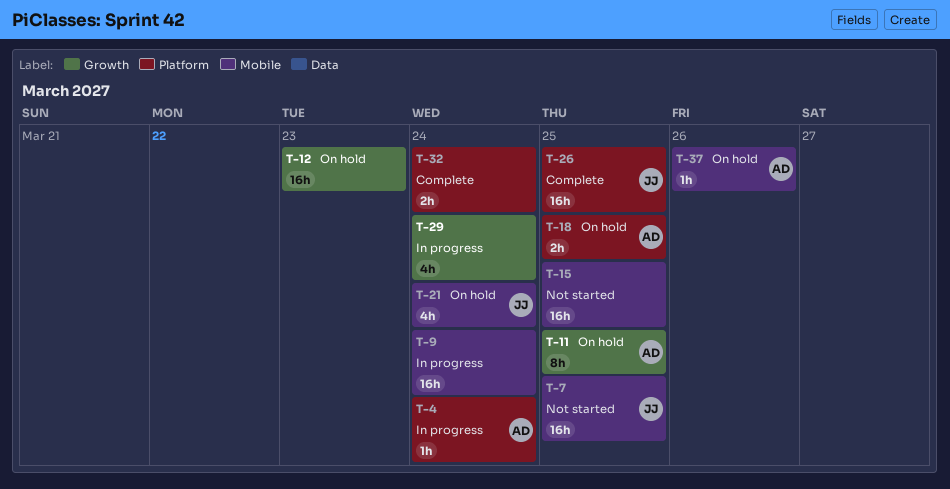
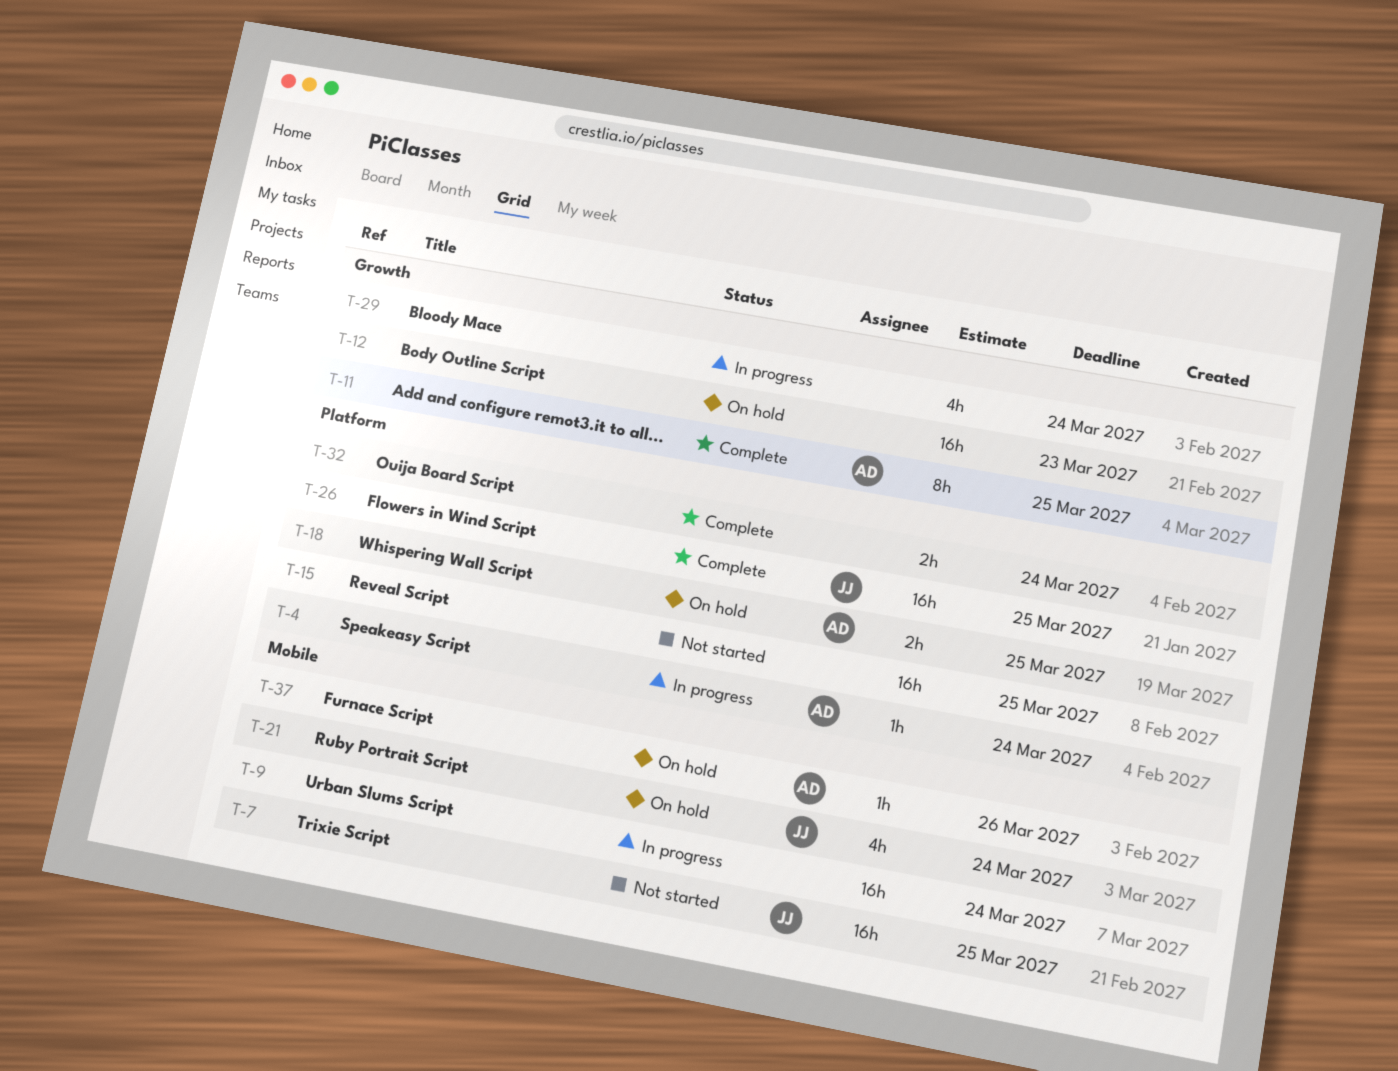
T-11, status: On hold -> Complete
T-15, label: Mobile -> Platform

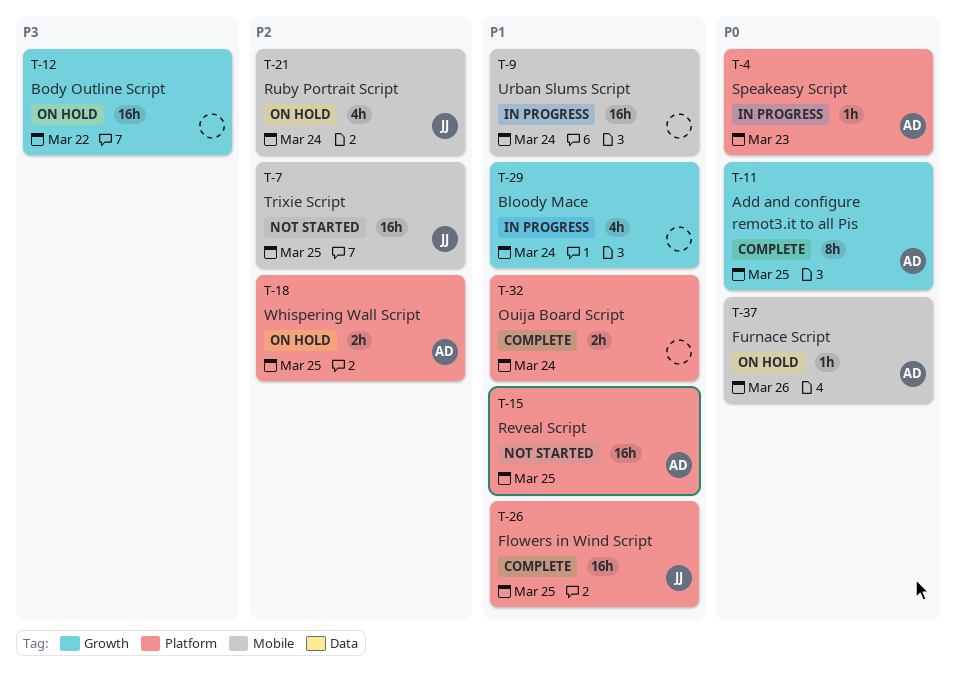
T-4, due: Mar 24 -> Mar 23
T-12, due: Mar 23 -> Mar 22
T-15, owner: none -> AD

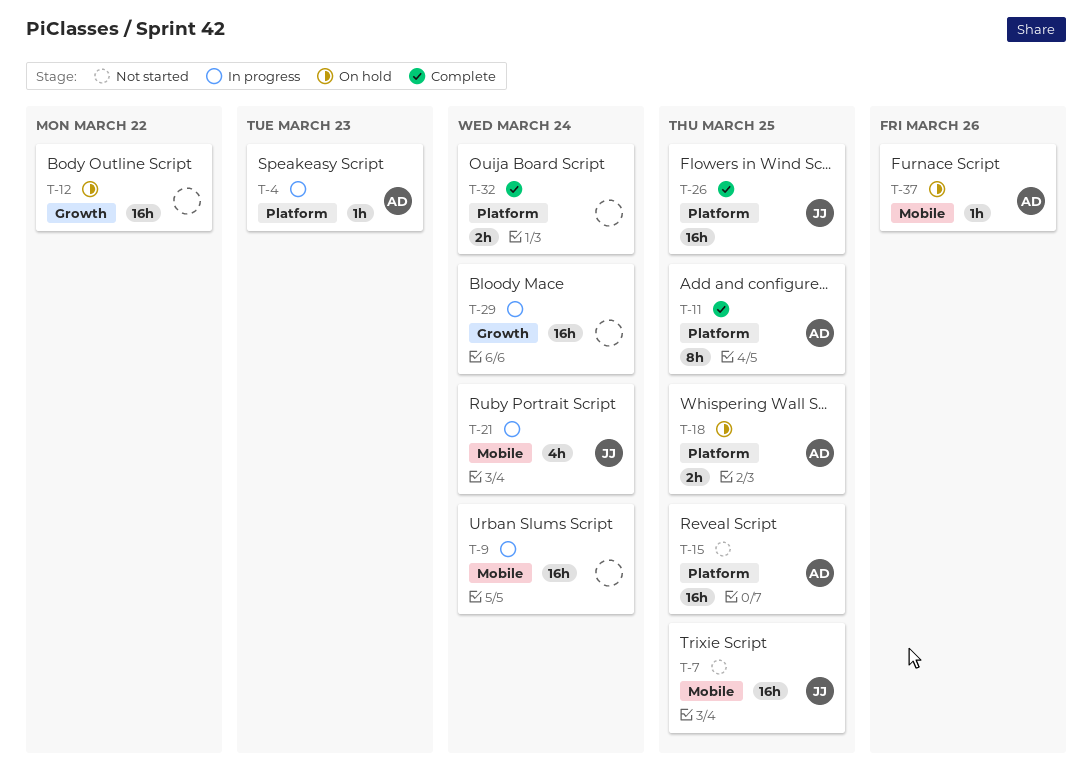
T-11, label: Growth -> Platform
T-21, status: On hold -> In progress
T-29, estimate: 4h -> 16h

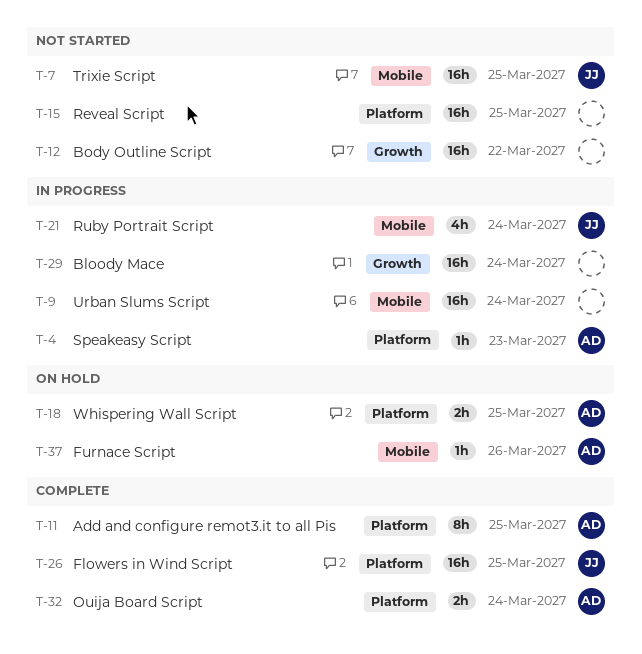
T-12, status: On hold -> Not started
T-15, owner: AD -> none
T-32, owner: none -> AD

